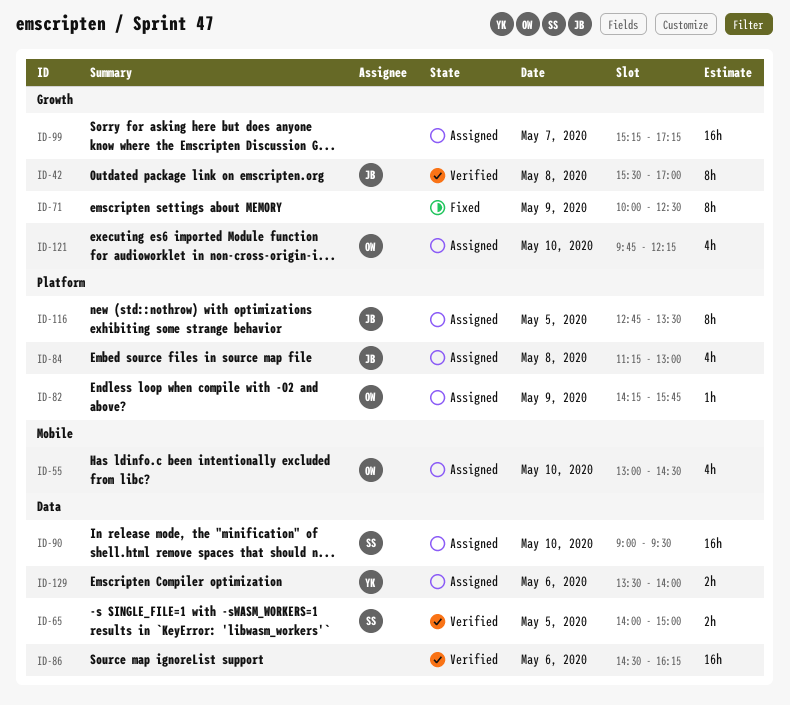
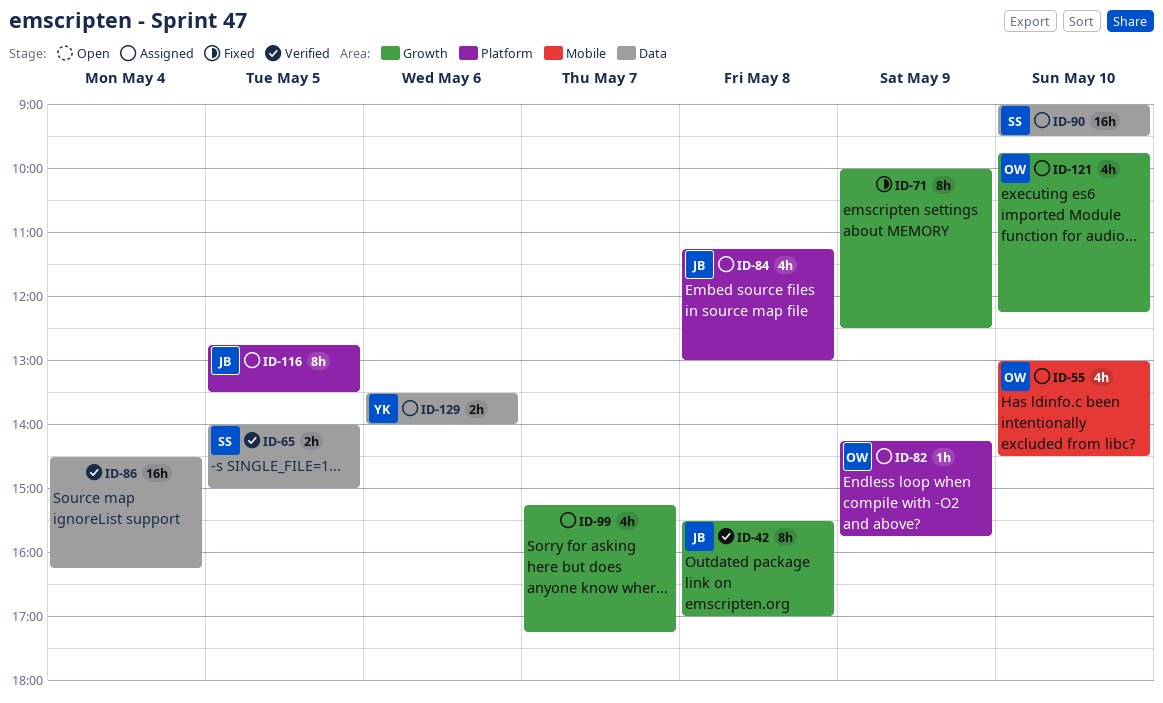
ID-86, day: May 6 -> May 4
ID-99, estimate: 16h -> 4h

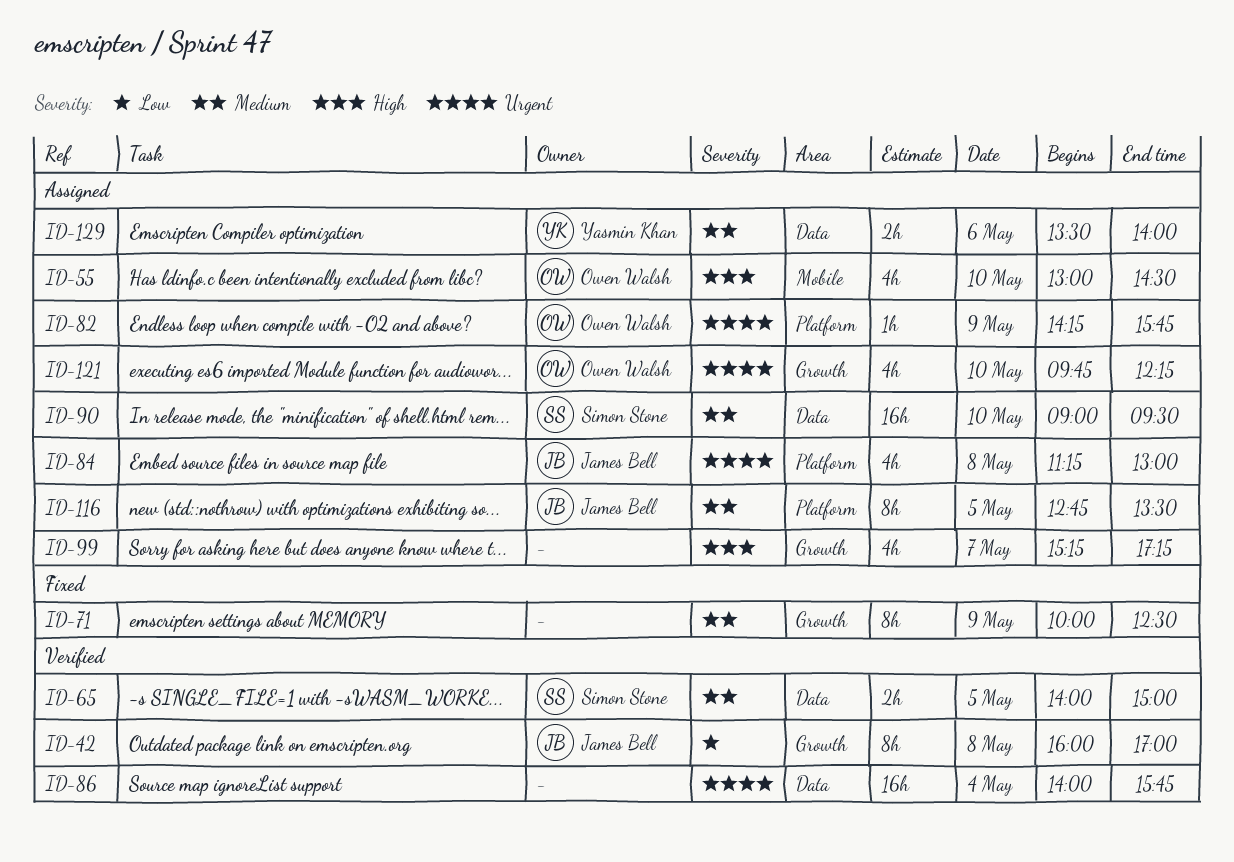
ID-42, begins: 15:30 -> 16:00
ID-86, begins: 14:30 -> 14:00
ID-86, ends: 16:15 -> 15:45

